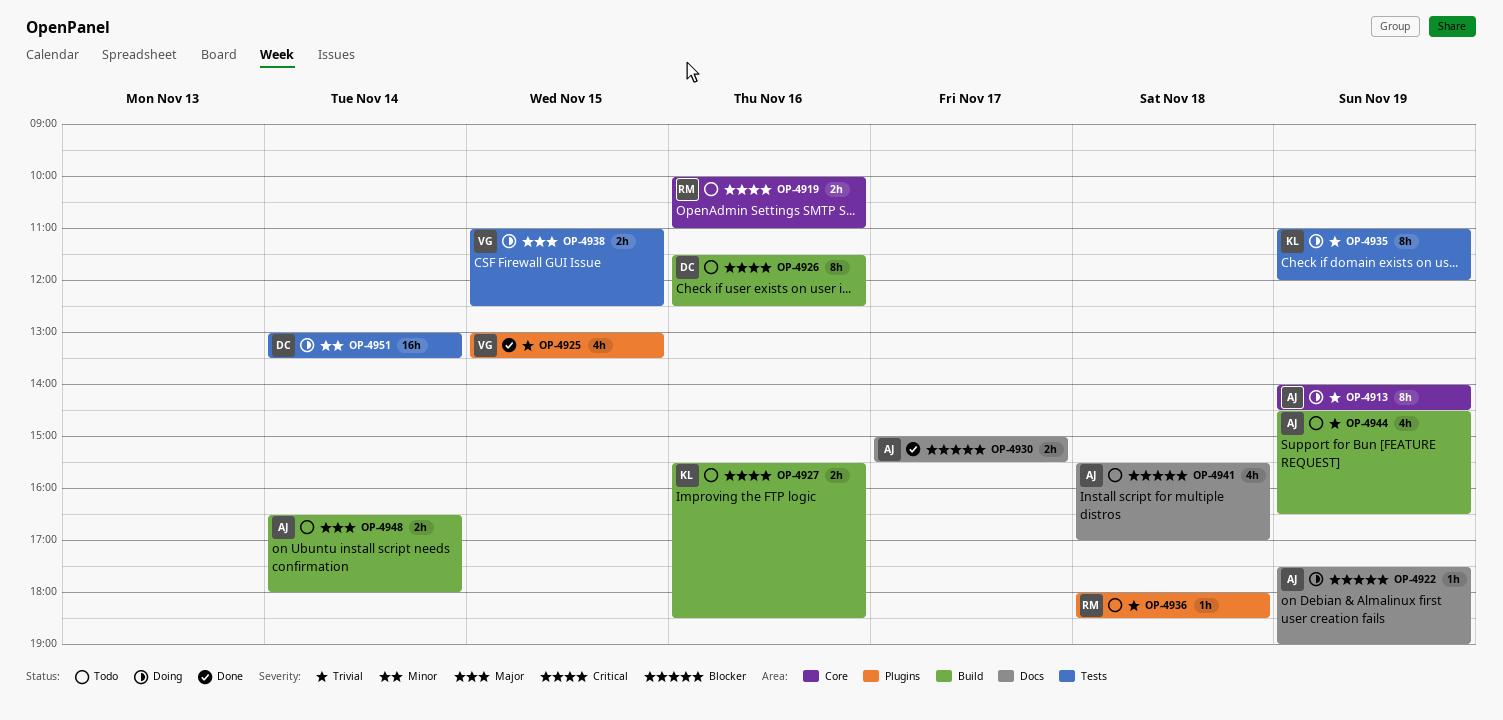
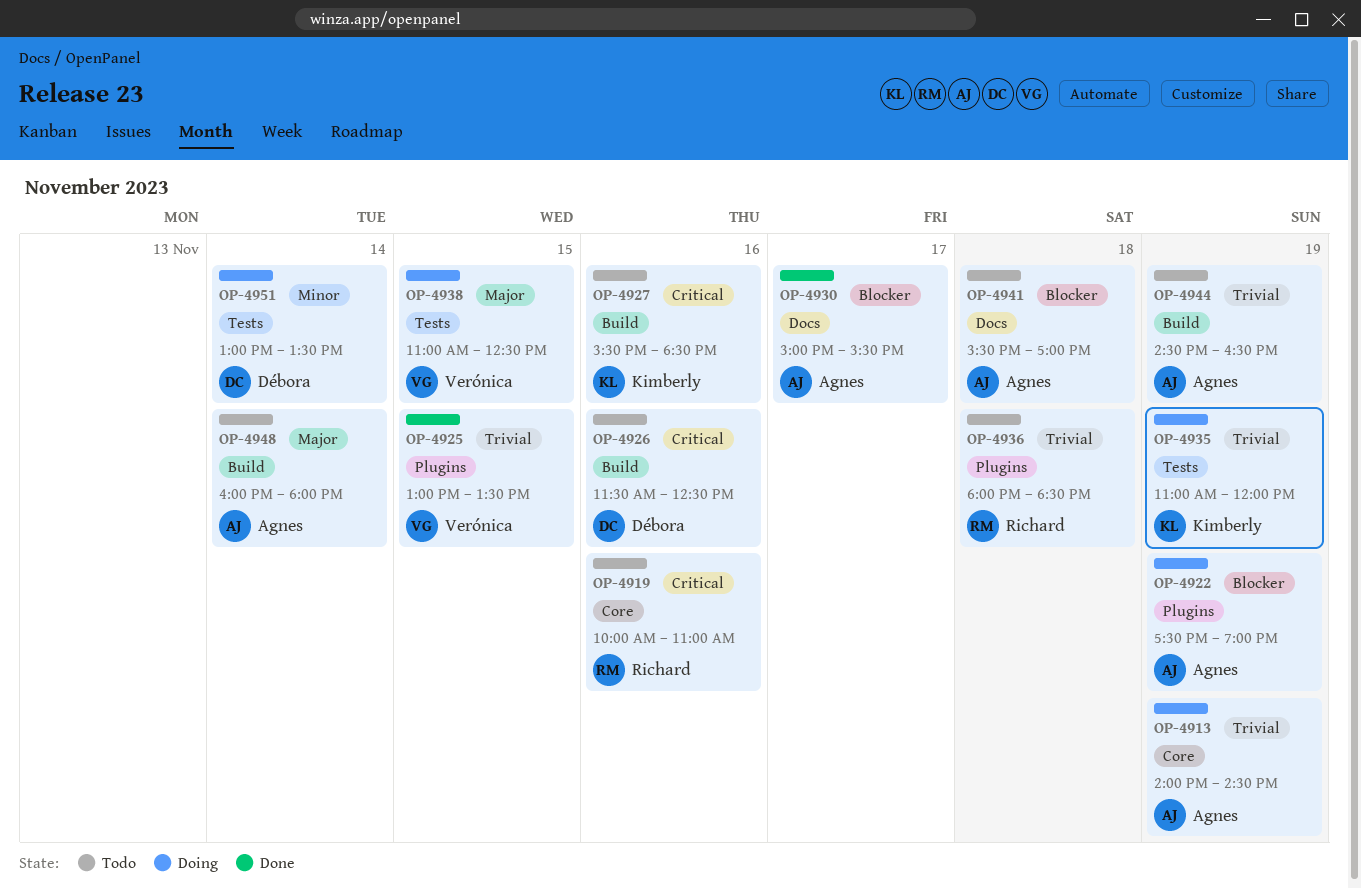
OP-4922, label: Docs -> Plugins
OP-4948, begins: 16:30 -> 16:00

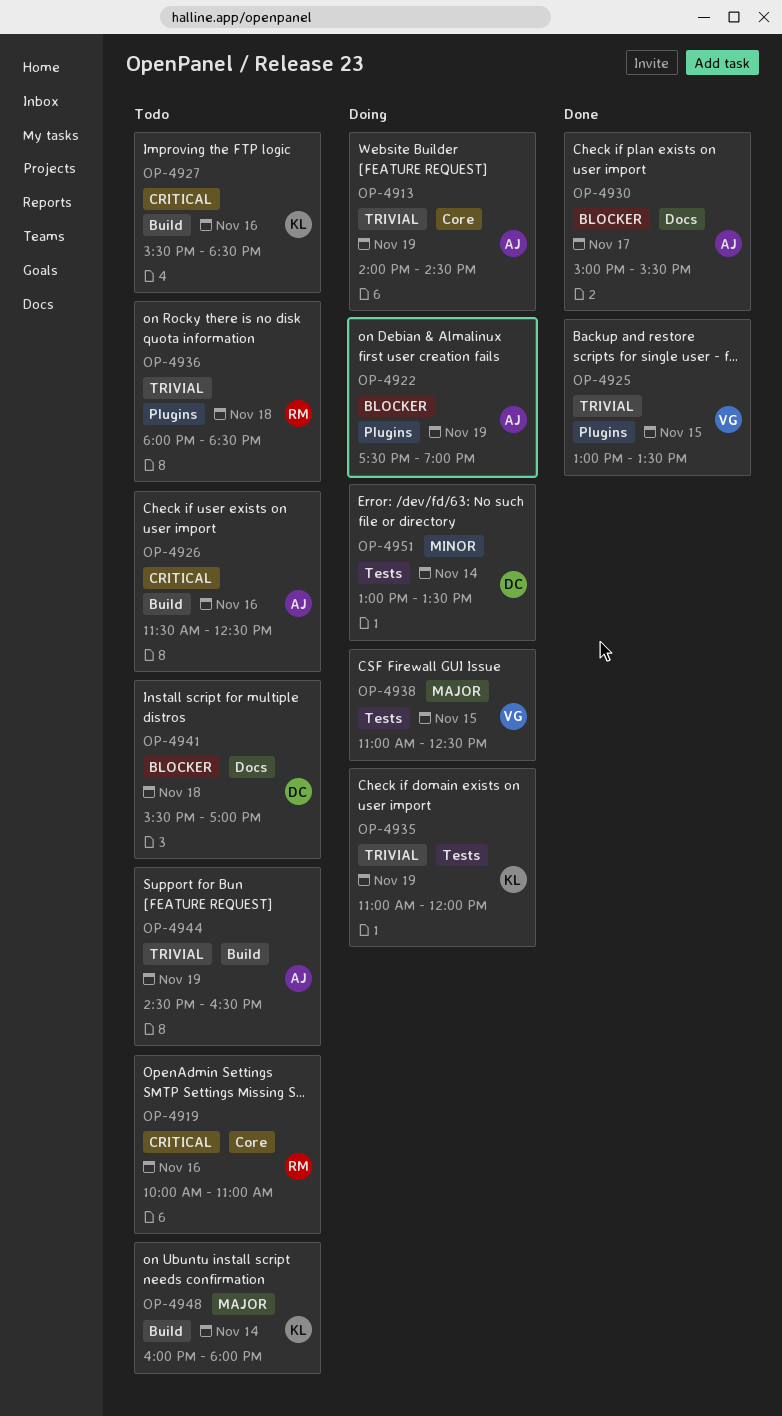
OP-4926, owner: Débora -> Agnes
OP-4941, owner: Agnes -> Débora
OP-4948, owner: Agnes -> Kimberly

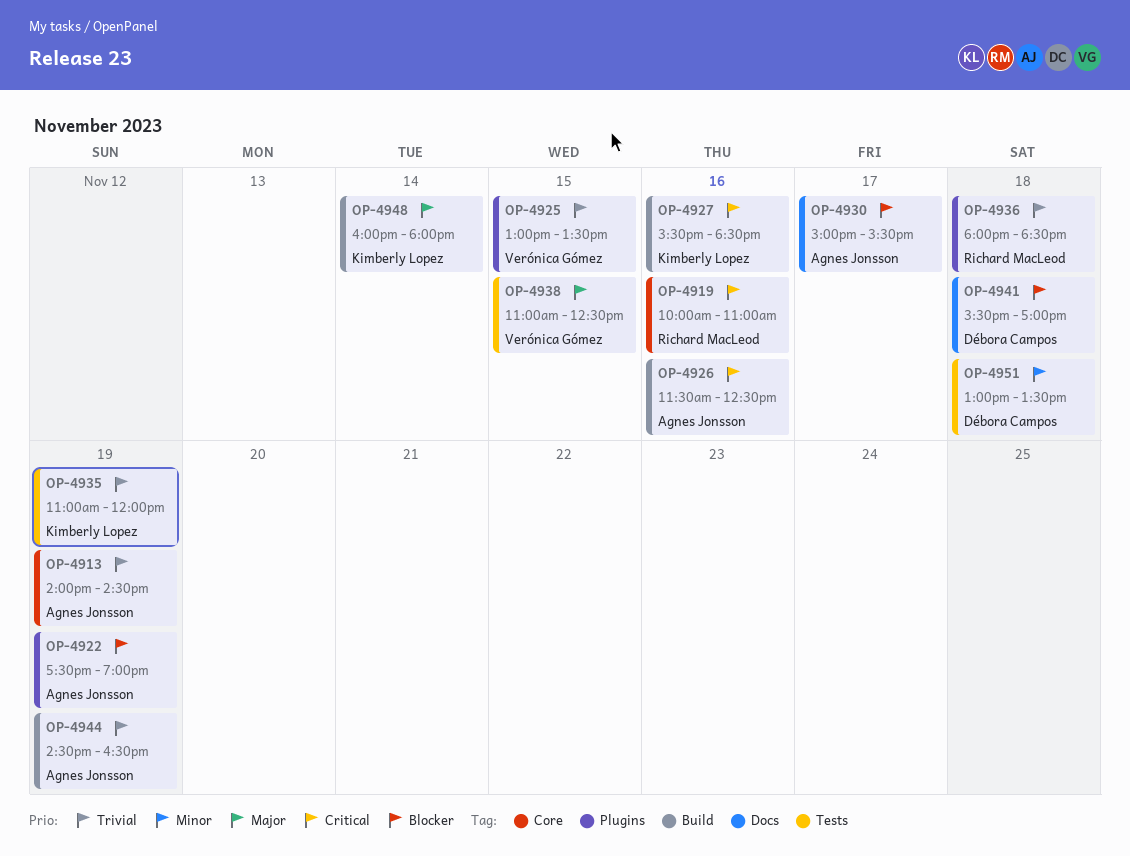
OP-4951, day: Nov 14 -> Nov 18

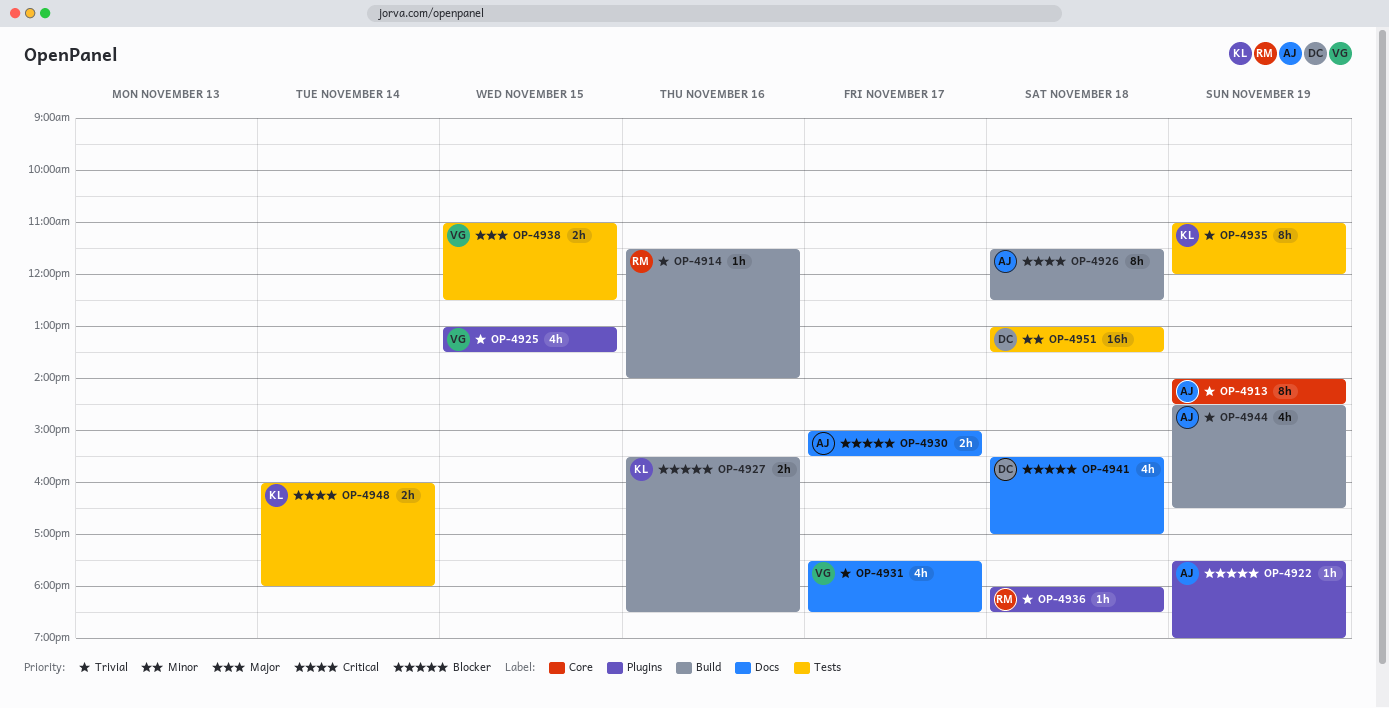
OP-4914: none -> present
OP-4919: present -> none
OP-4926, day: Nov 16 -> Nov 18
OP-4927, priority: Critical -> Blocker
OP-4931: none -> present
OP-4948, priority: Major -> Critical
OP-4948, label: Build -> Tests

